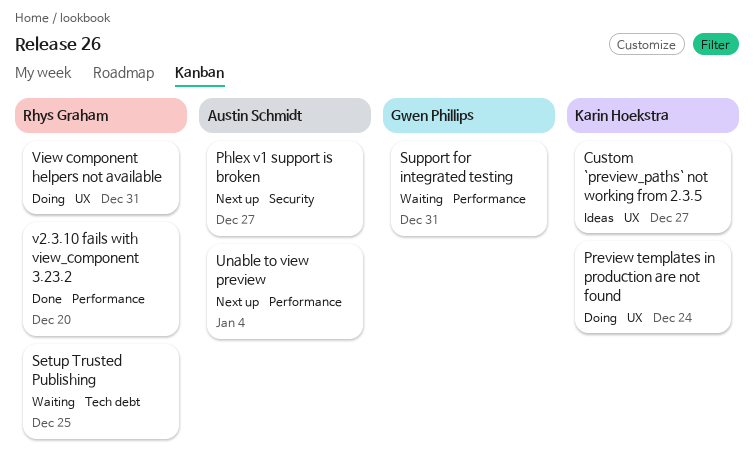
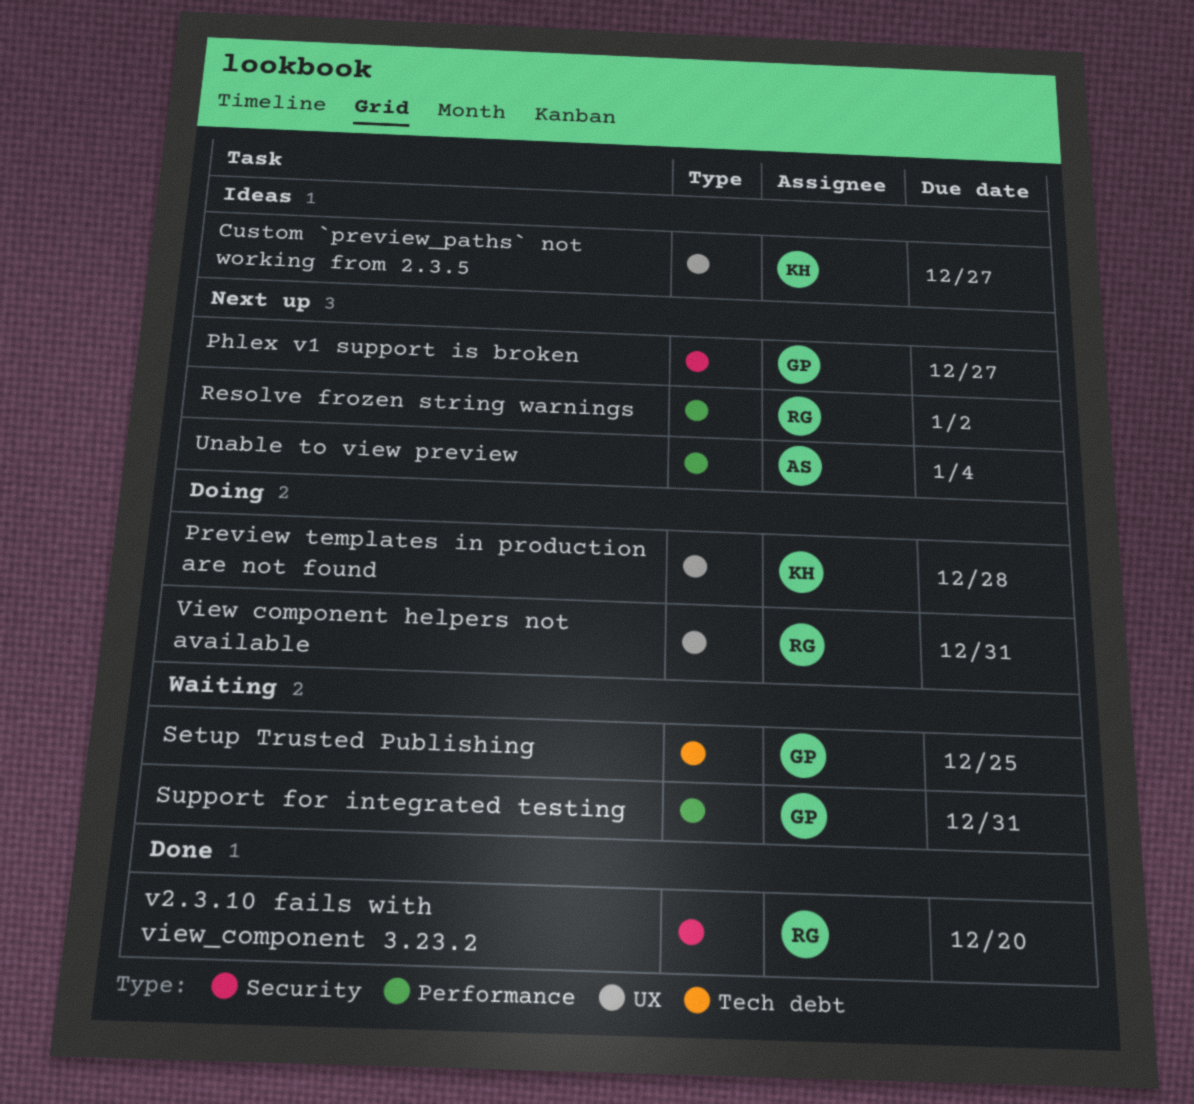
Phlex v1 support is broken, owner: Austin Schmidt -> Gwen Phillips
Preview templates in production are not found, due: Dec 24 -> Dec 28
Resolve frozen string warnings: none -> present
Setup Trusted Publishing, owner: Rhys Graham -> Gwen Phillips
v2.3.10 fails with view_component 3.23.2, label: Performance -> Security

